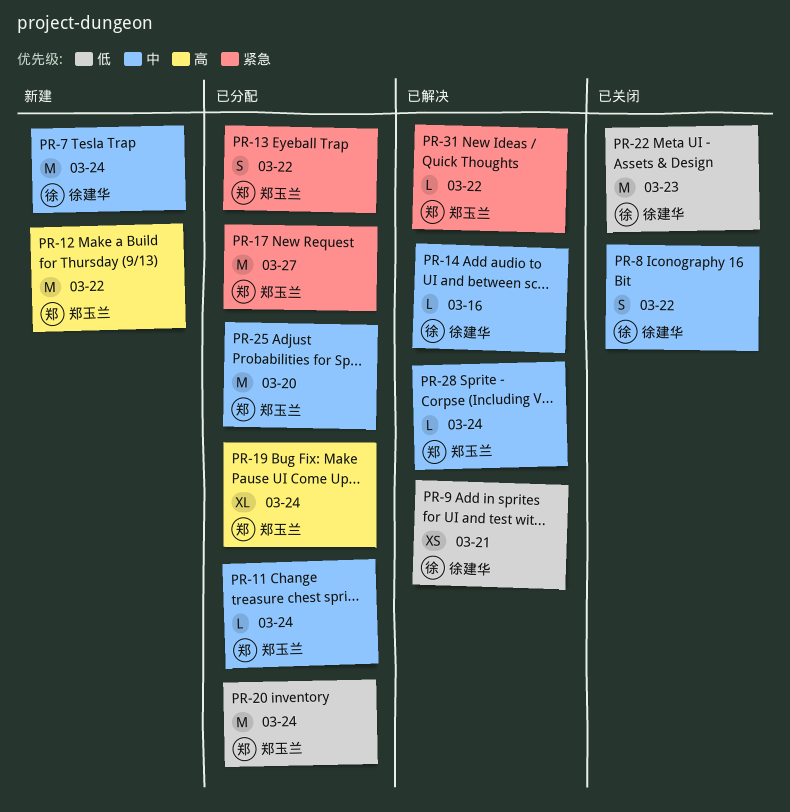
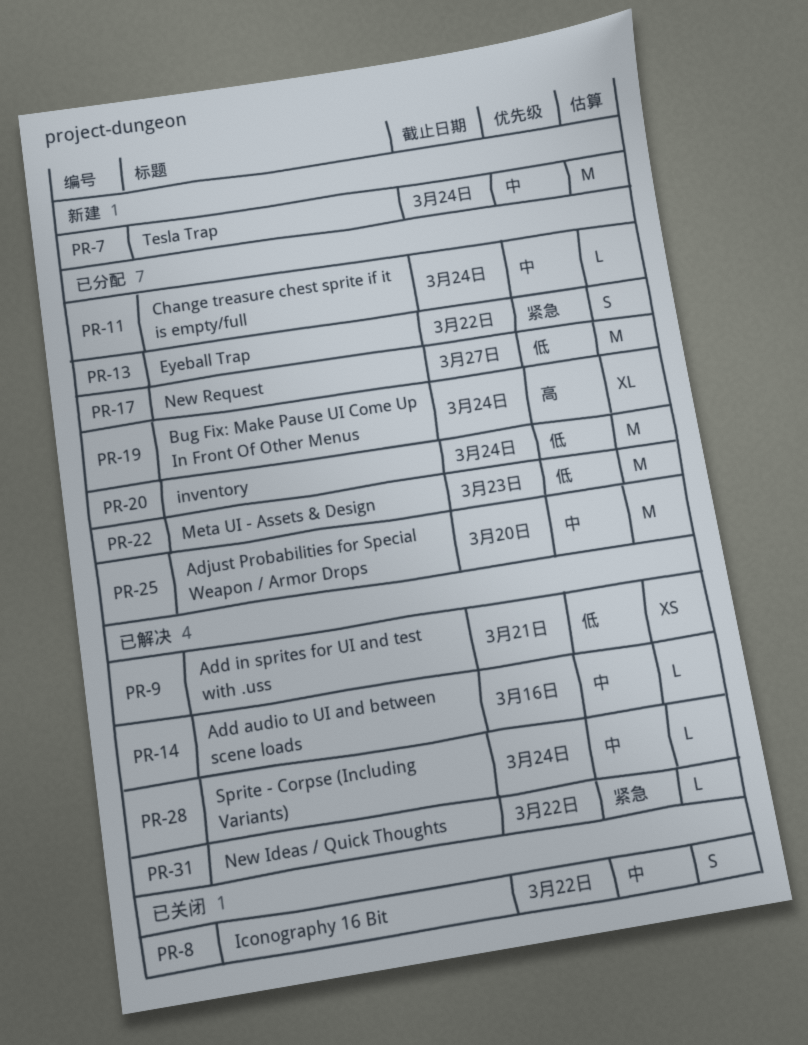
PR-12: present -> none
PR-17, priority: 紧急 -> 低
PR-22, status: 已关闭 -> 已分配

